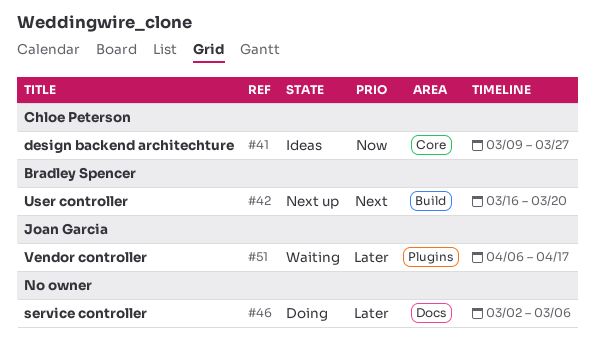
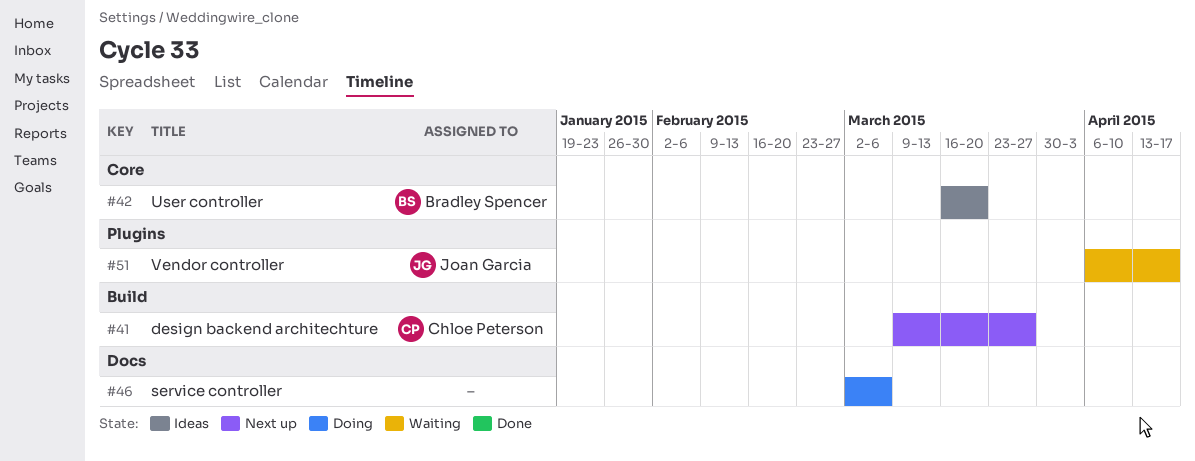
#41, status: Ideas -> Next up
#41, label: Core -> Build
#42, status: Next up -> Ideas
#42, label: Build -> Core

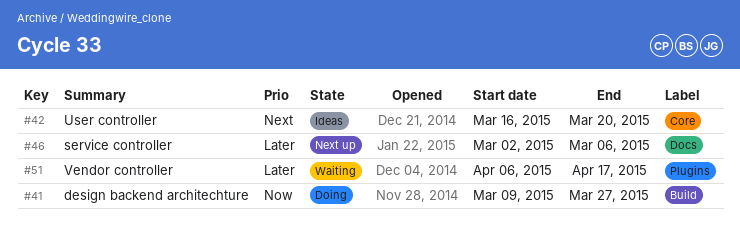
#41, status: Next up -> Doing
#46, status: Doing -> Next up

